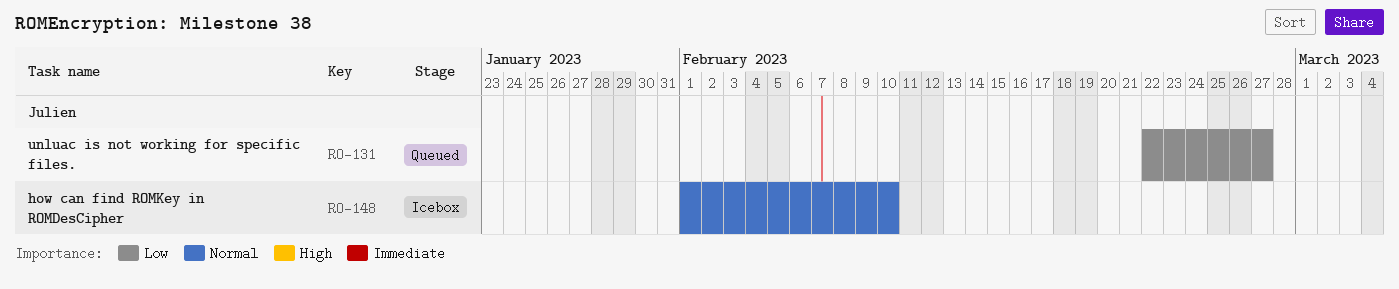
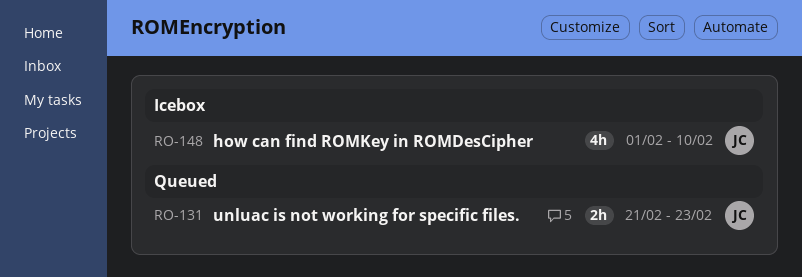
RO-131, start: Feb 22 -> Feb 21
RO-131, due: Feb 27 -> Feb 23

